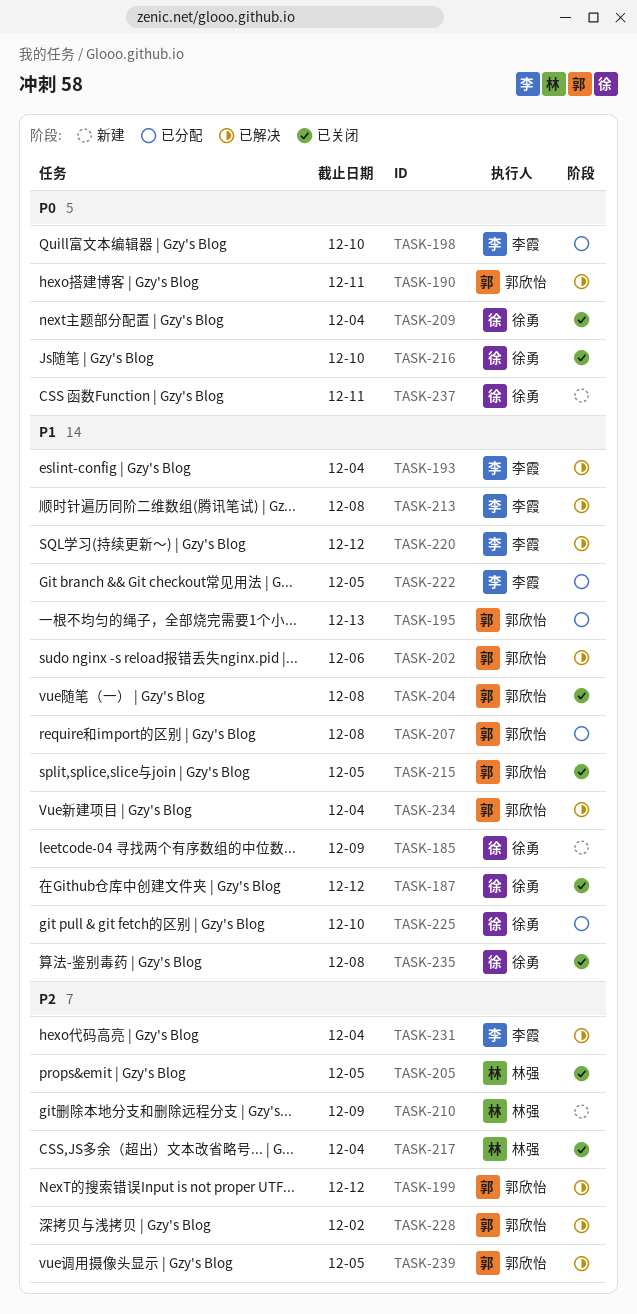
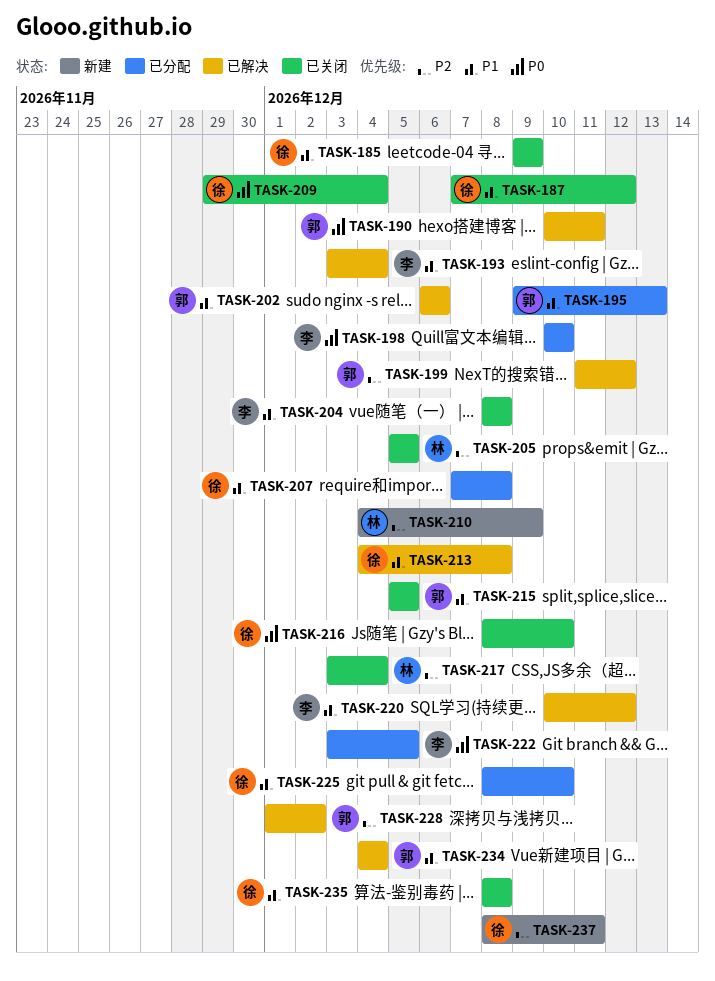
TASK-185, status: 新建 -> 已关闭
TASK-204, owner: 郭欣怡 -> 李霞
TASK-207, owner: 郭欣怡 -> 徐勇
TASK-213, owner: 李霞 -> 徐勇
TASK-222, priority: P1 -> P0
TASK-231: present -> none
TASK-237, priority: P0 -> P2
TASK-239: present -> none

